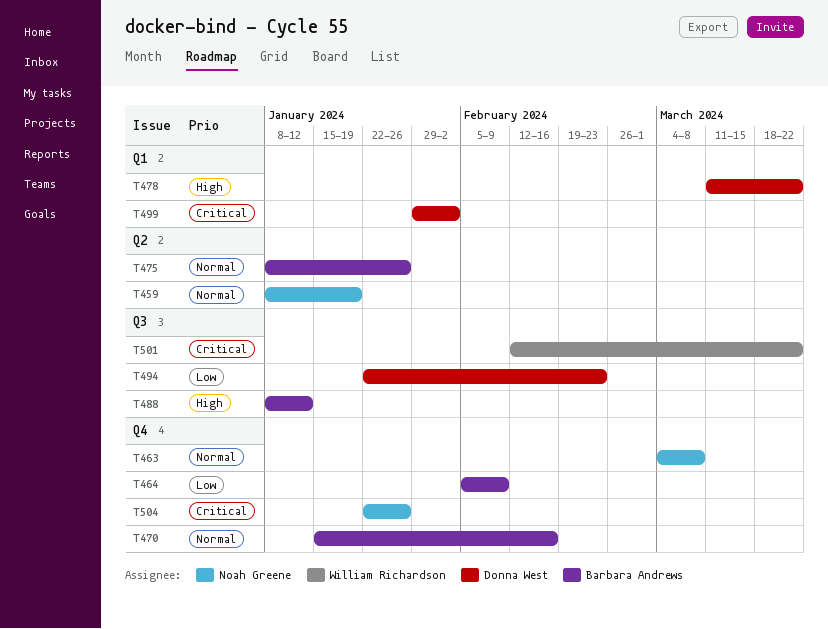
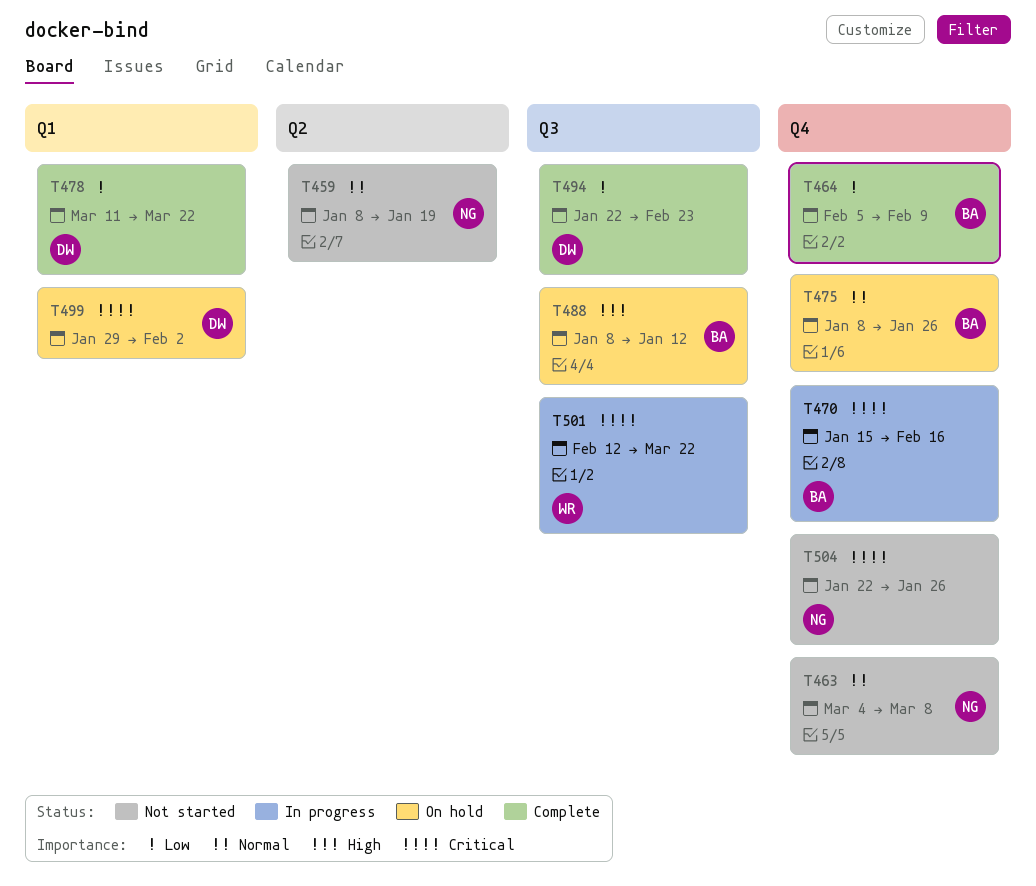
T470, priority: Normal -> Critical
T475, label: Q2 -> Q4
T478, priority: High -> Low

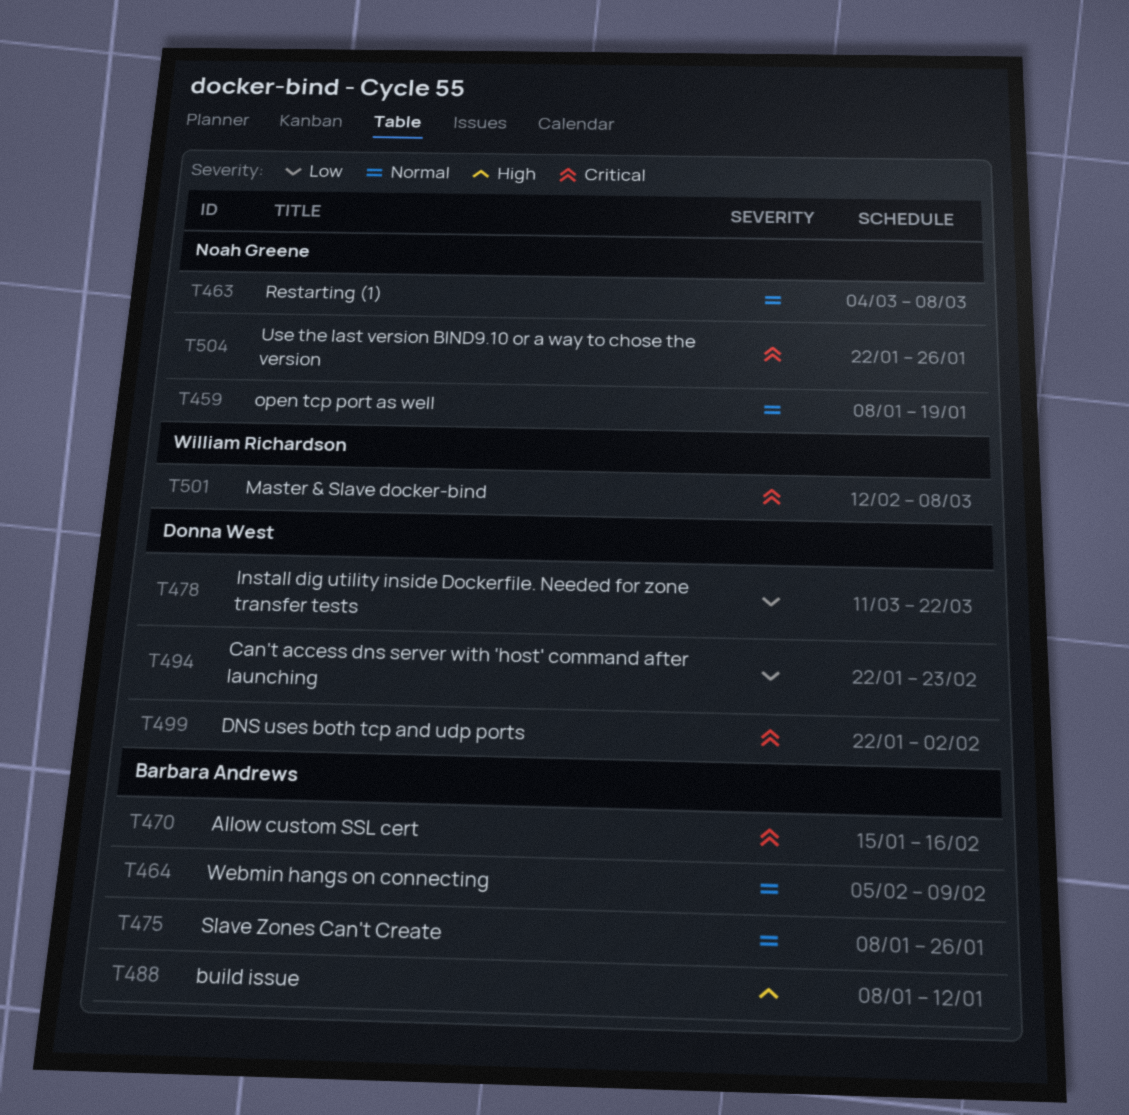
T464, priority: Low -> Normal
T499, start: Jan 29 -> Jan 22
T501, due: Mar 22 -> Mar 8

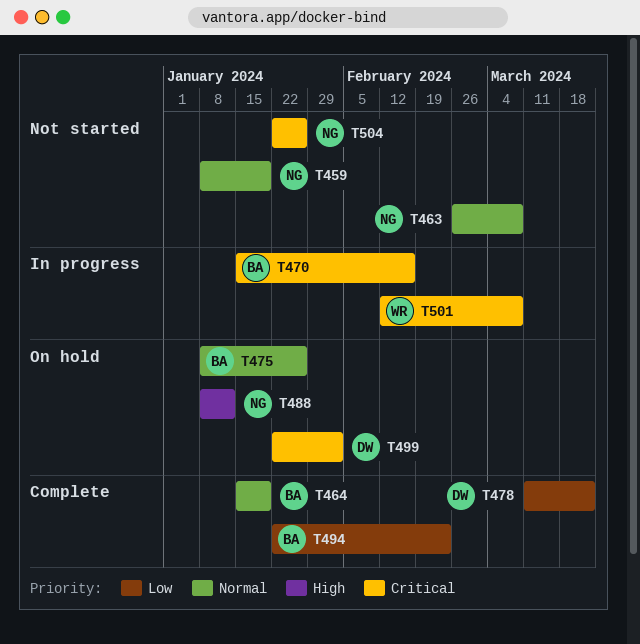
T463, start: Mar 4 -> Feb 26
T464, start: Feb 5 -> Jan 15
T464, due: Feb 9 -> Jan 19
T488, owner: Barbara Andrews -> Noah Greene
T494, owner: Donna West -> Barbara Andrews

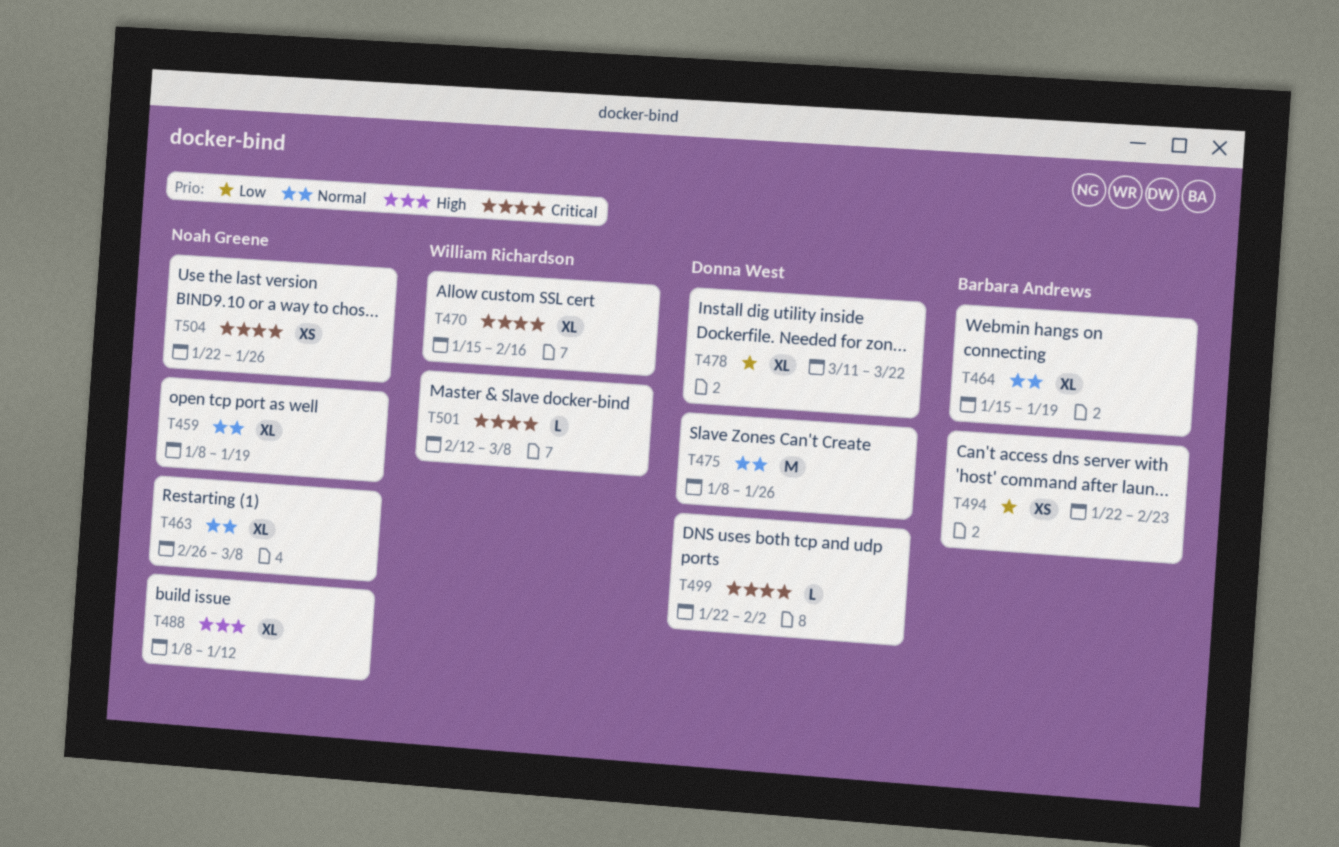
T470, owner: Barbara Andrews -> William Richardson
T475, owner: Barbara Andrews -> Donna West

